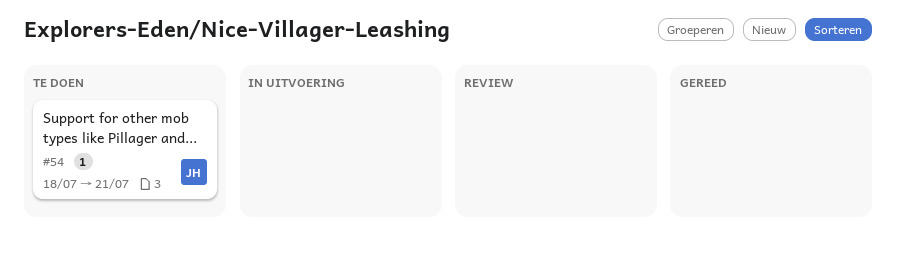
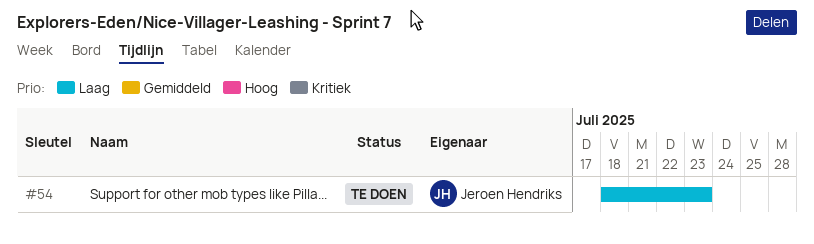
#54, due: Jul 21 -> Jul 23

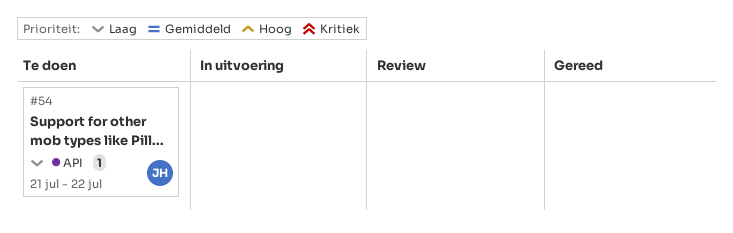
#54, start: Jul 18 -> Jul 21
#54, due: Jul 23 -> Jul 22

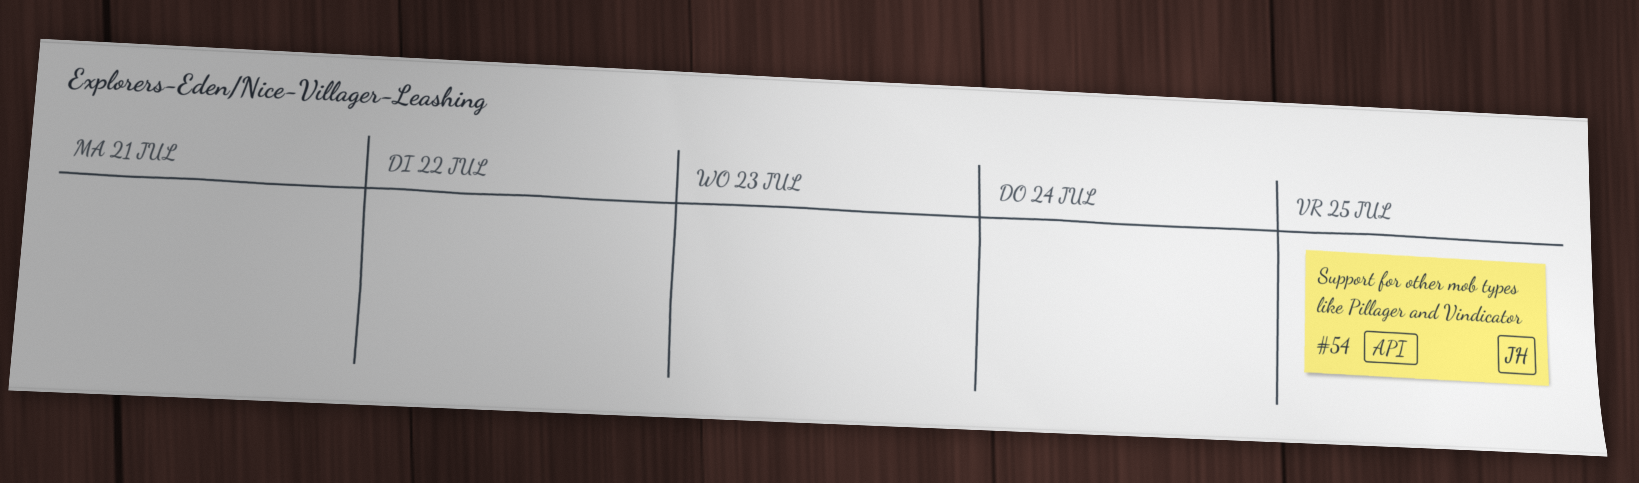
#54, due: Jul 22 -> Jul 25

